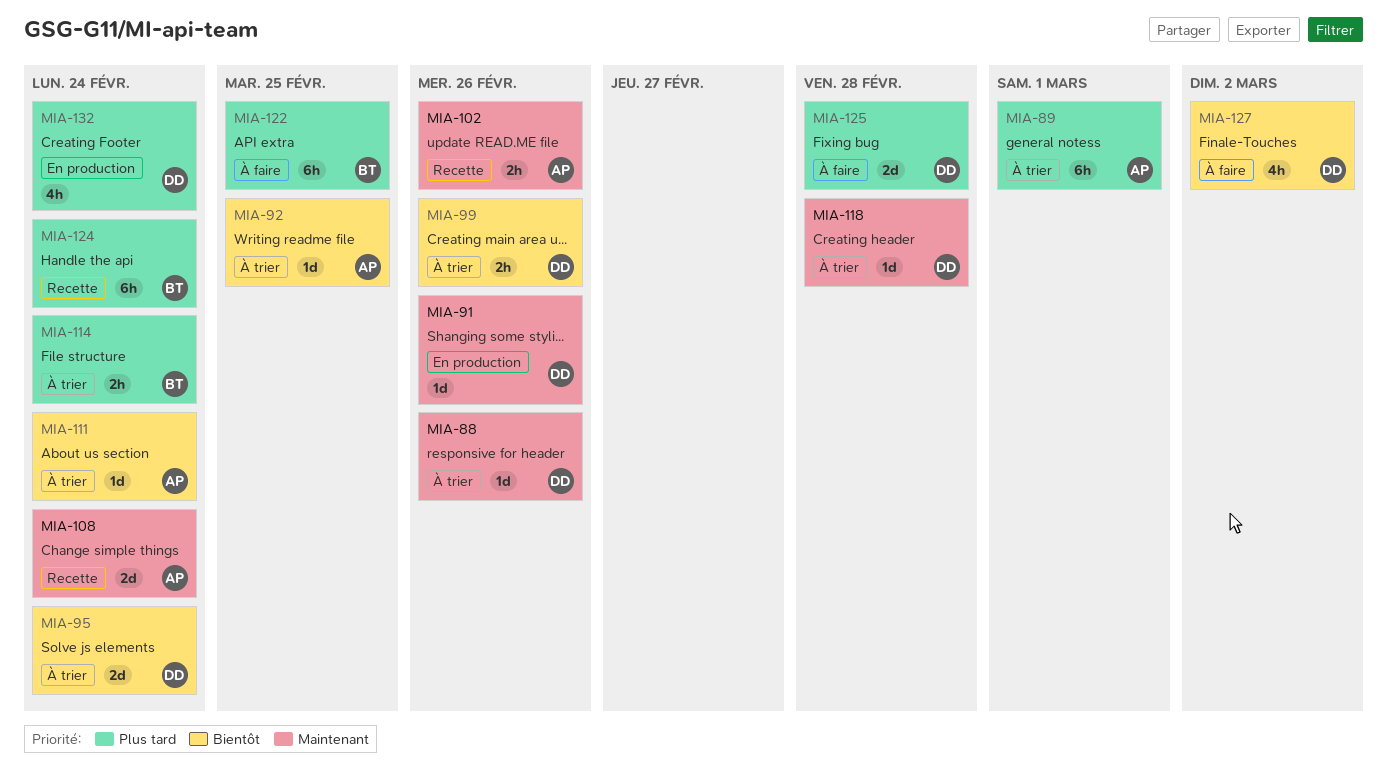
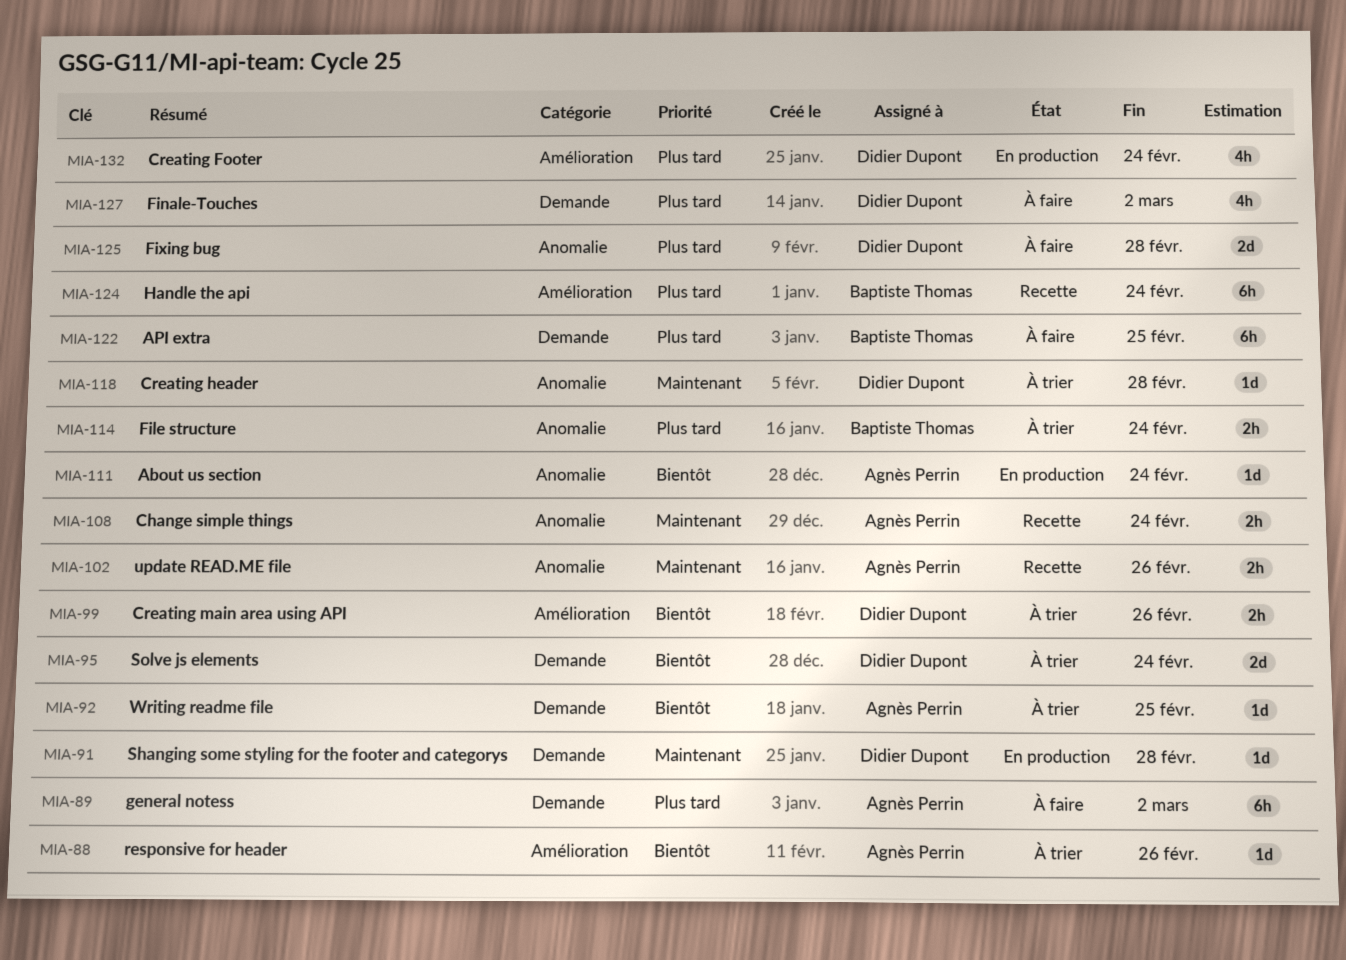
MIA-88, owner: Didier Dupont -> Agnès Perrin
MIA-88, priority: Maintenant -> Bientôt
MIA-89, status: À trier -> À faire
MIA-89, due: Mar 1 -> Mar 2
MIA-91, due: Feb 26 -> Feb 28
MIA-108, estimate: 2d -> 2h
MIA-111, status: À trier -> En production
MIA-127, priority: Bientôt -> Plus tard

